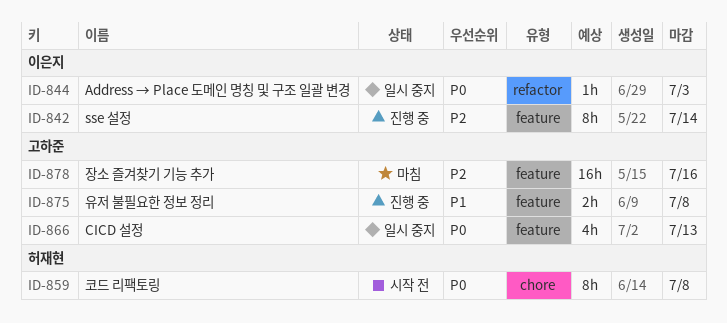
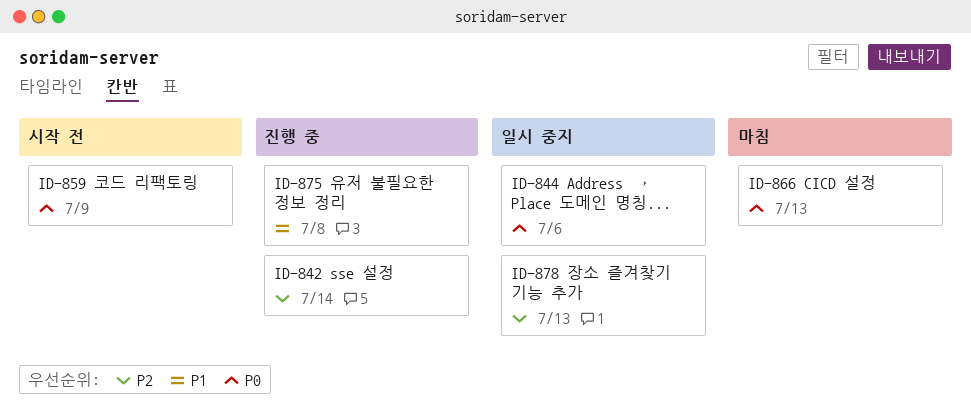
ID-844, due: Jul 3 -> Jul 6
ID-859, due: Jul 8 -> Jul 9
ID-866, status: 일시 중지 -> 마침
ID-878, status: 마침 -> 일시 중지
ID-878, due: Jul 16 -> Jul 13

